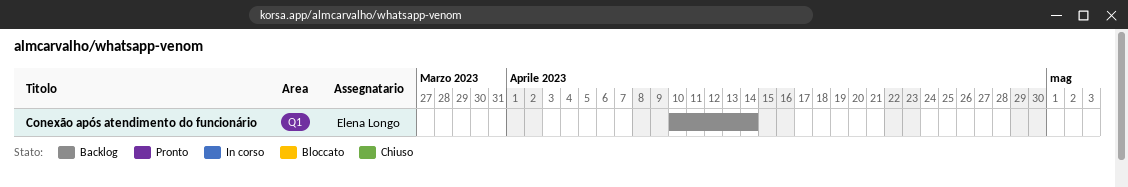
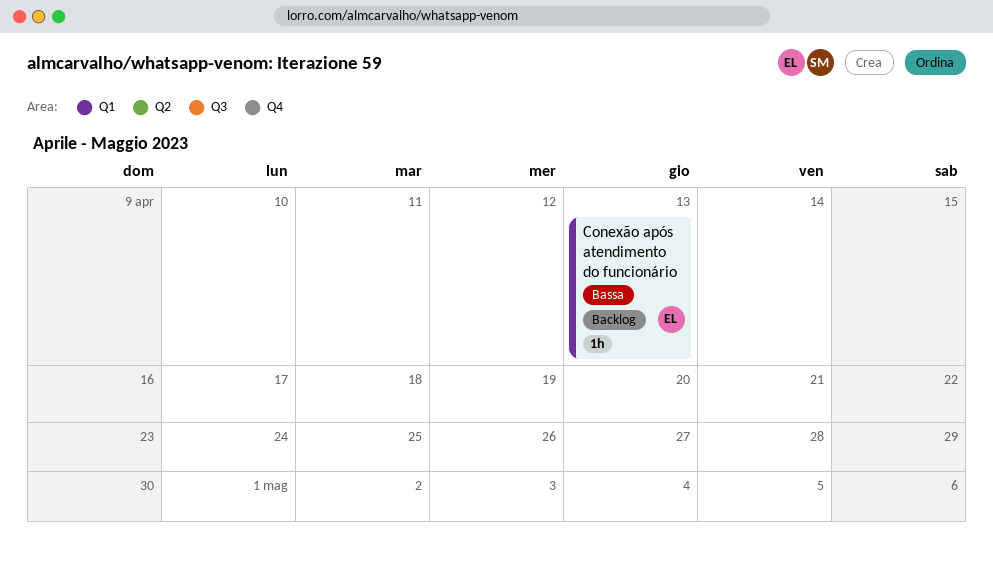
Conexão após atendimento do funcionário, due: Apr 14 -> Apr 13

